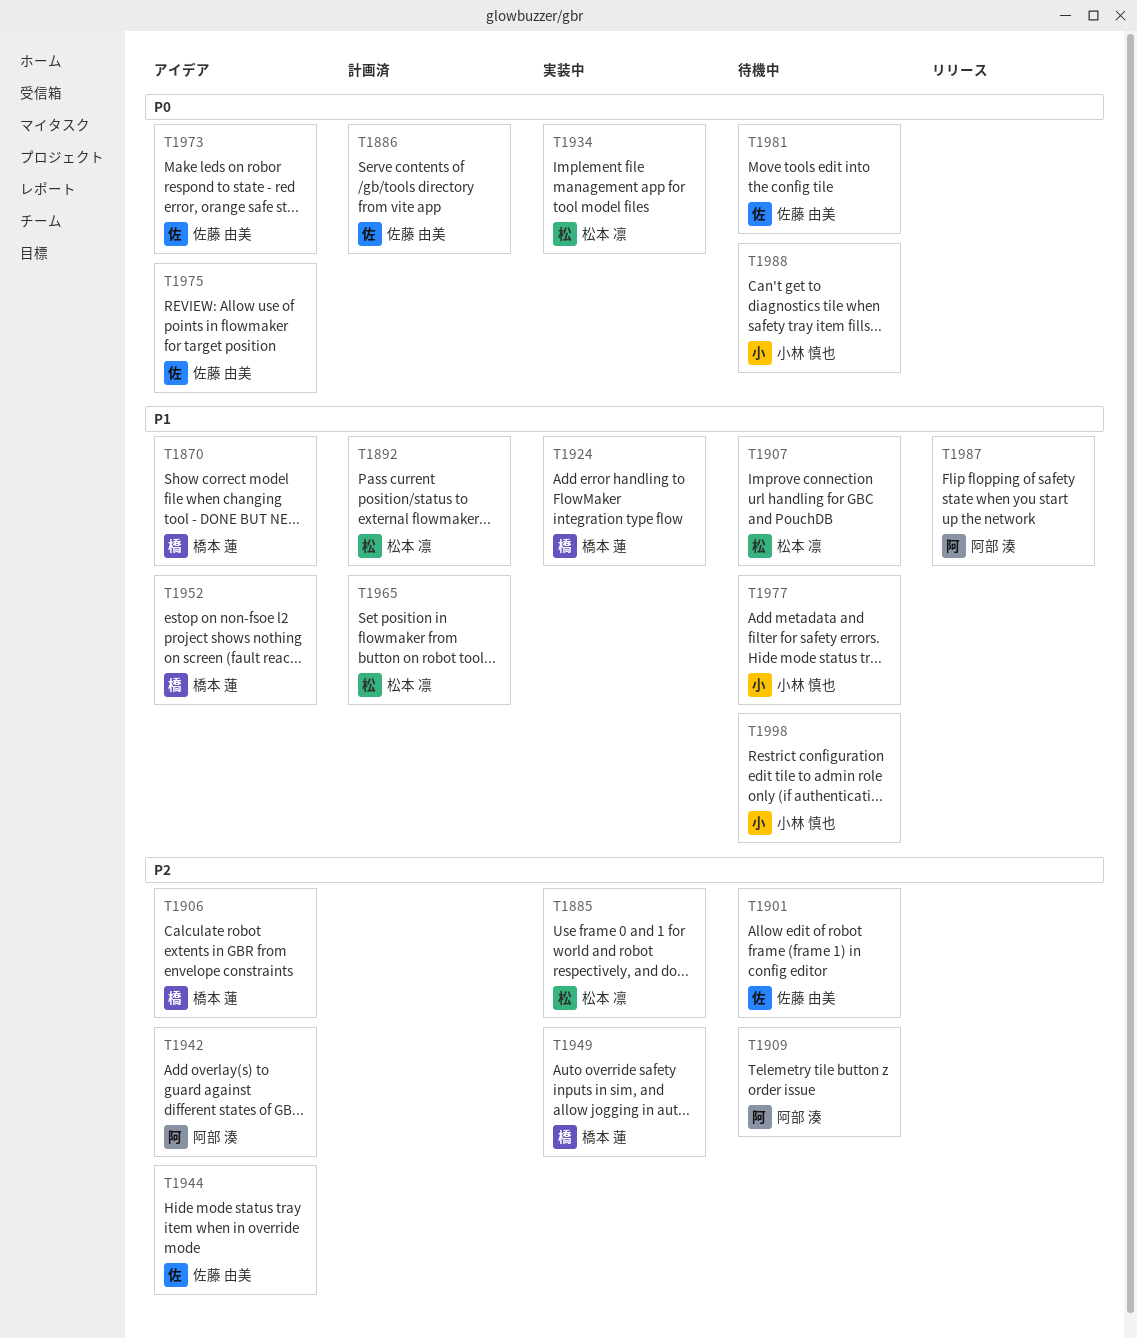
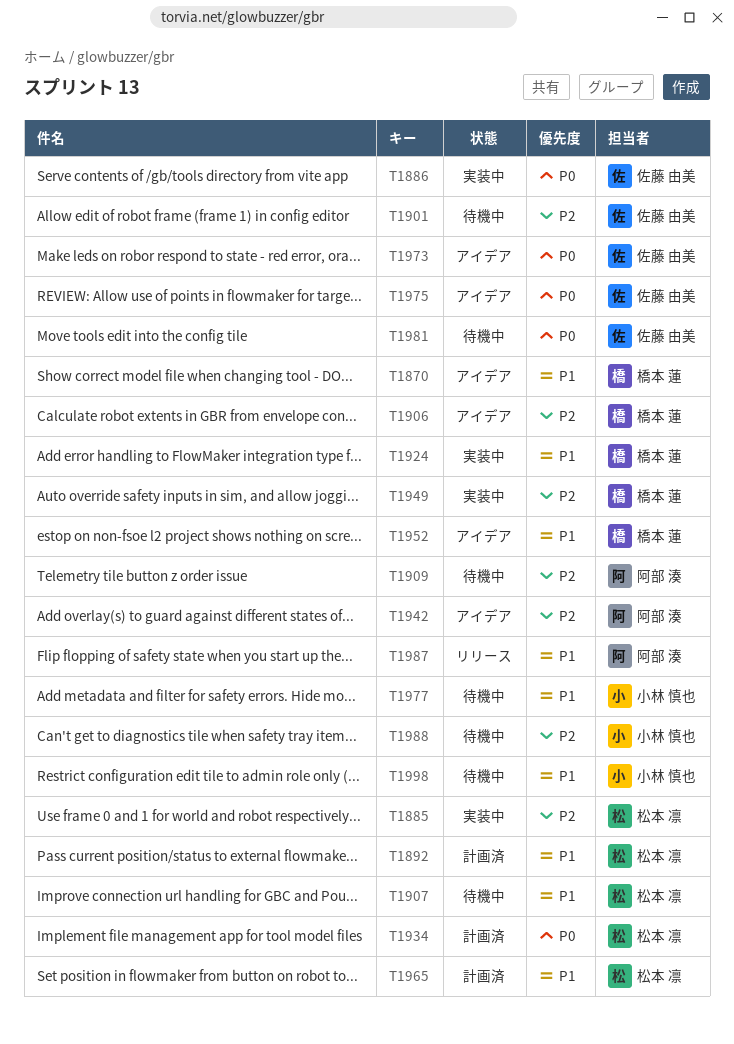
T1886, status: 計画済 -> 実装中
T1934, status: 実装中 -> 計画済
T1944: present -> none
T1988, priority: P0 -> P2

